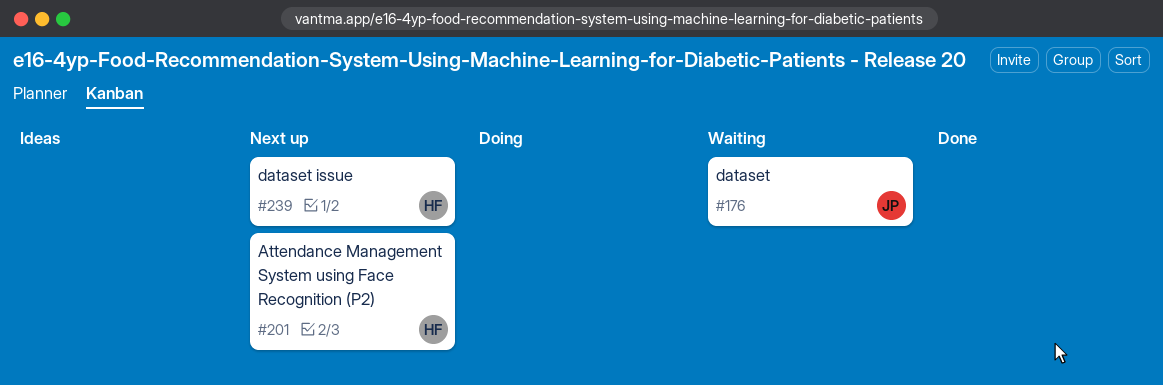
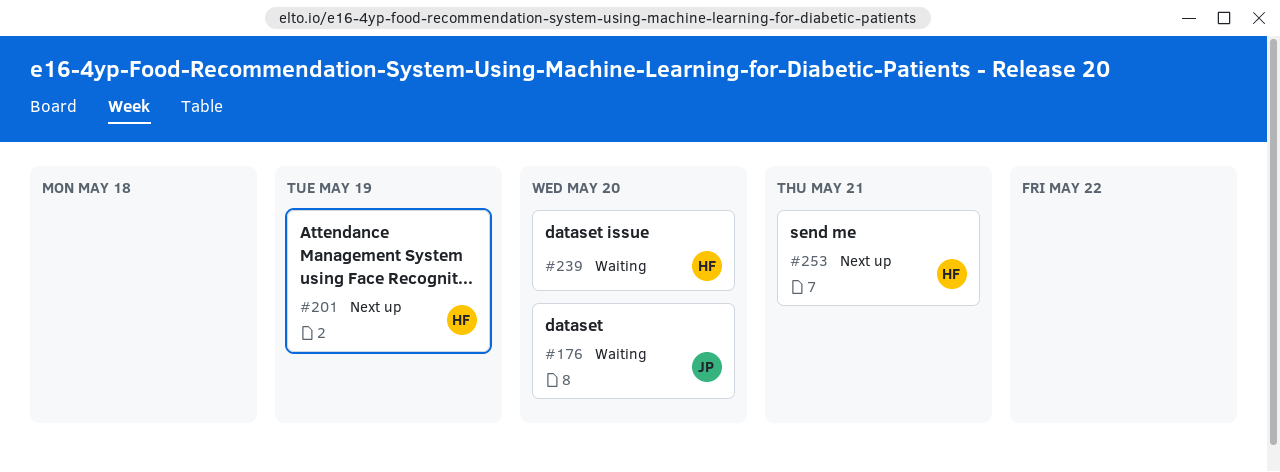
#239, status: Next up -> Waiting
#253: none -> present

